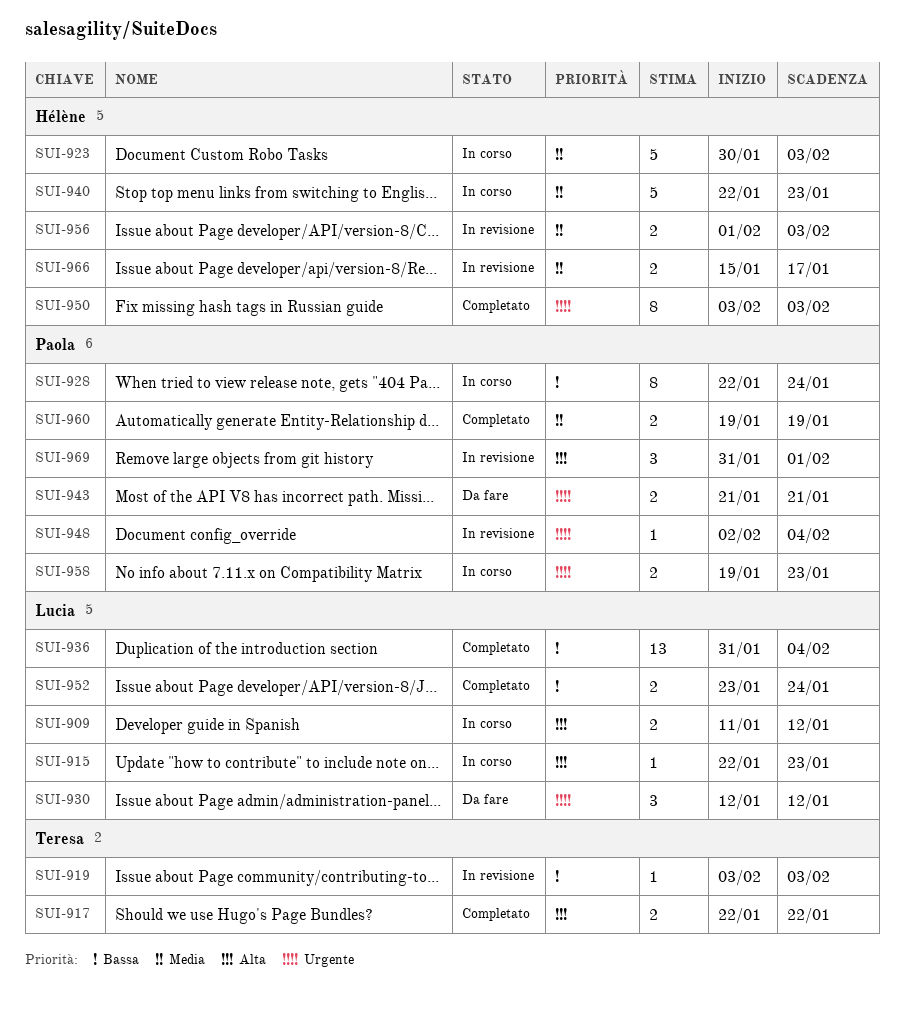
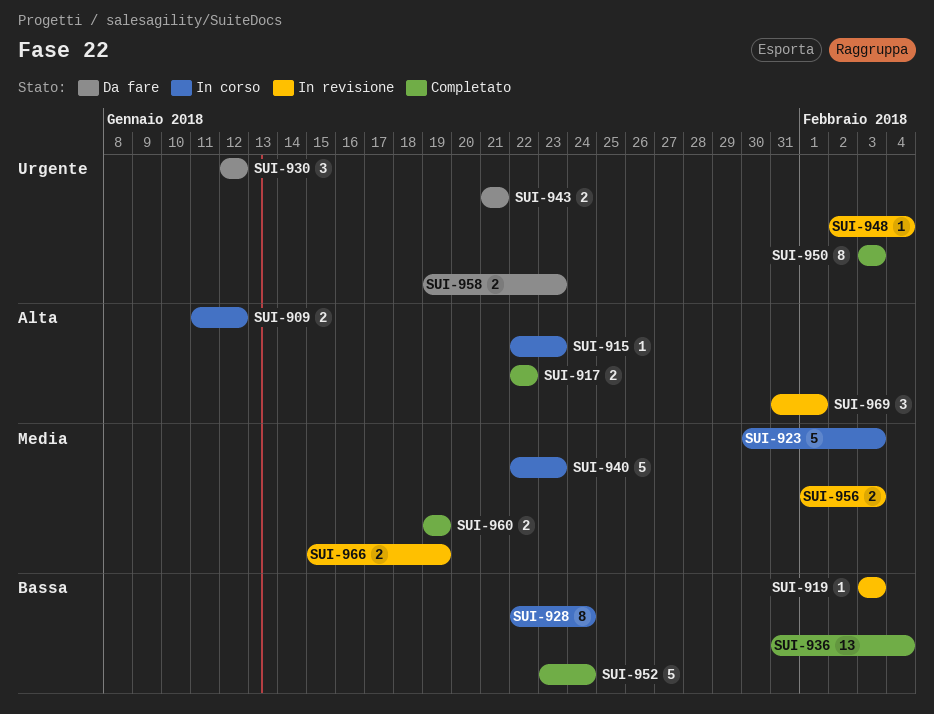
SUI-952, estimate: 2 -> 5
SUI-958, status: In corso -> Da fare
SUI-966, due: Jan 17 -> Jan 19

